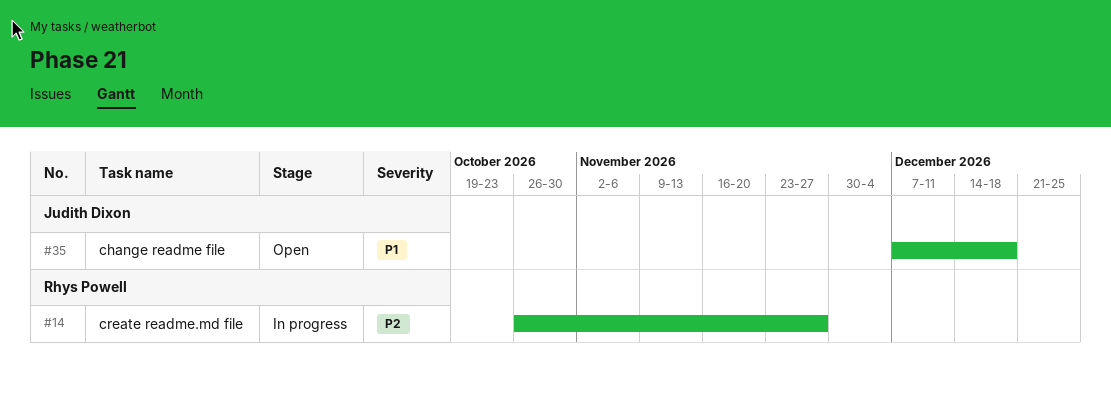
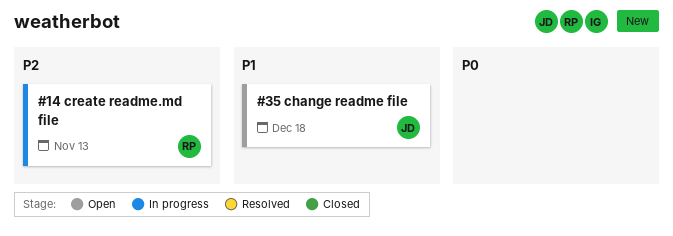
#14, due: Nov 27 -> Nov 13

